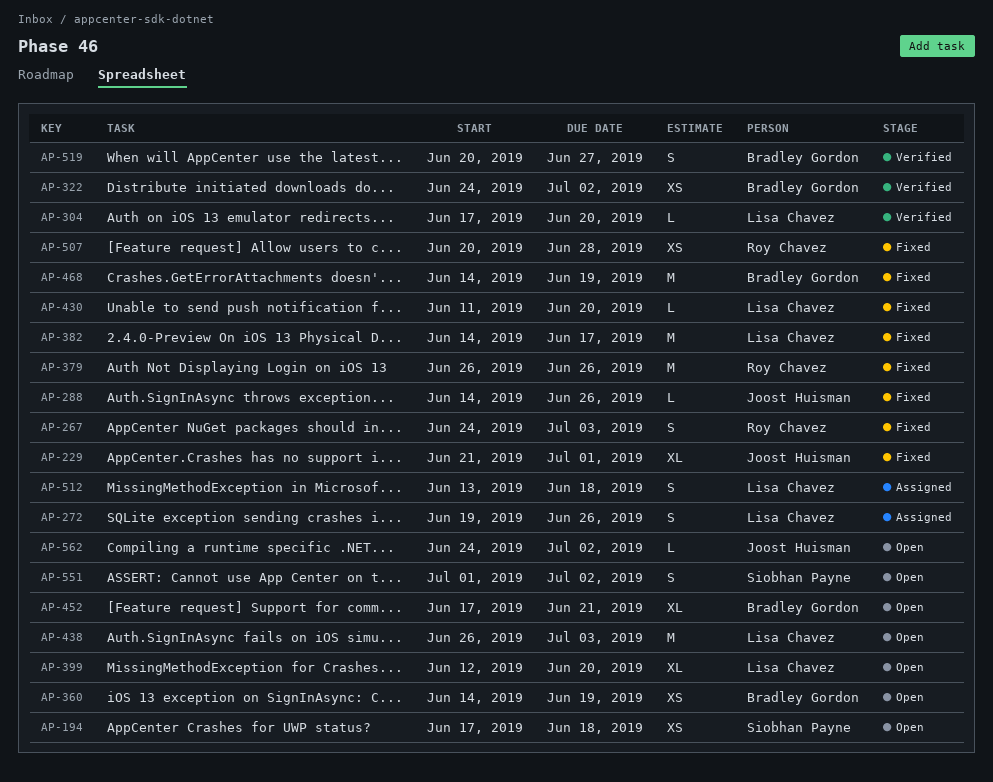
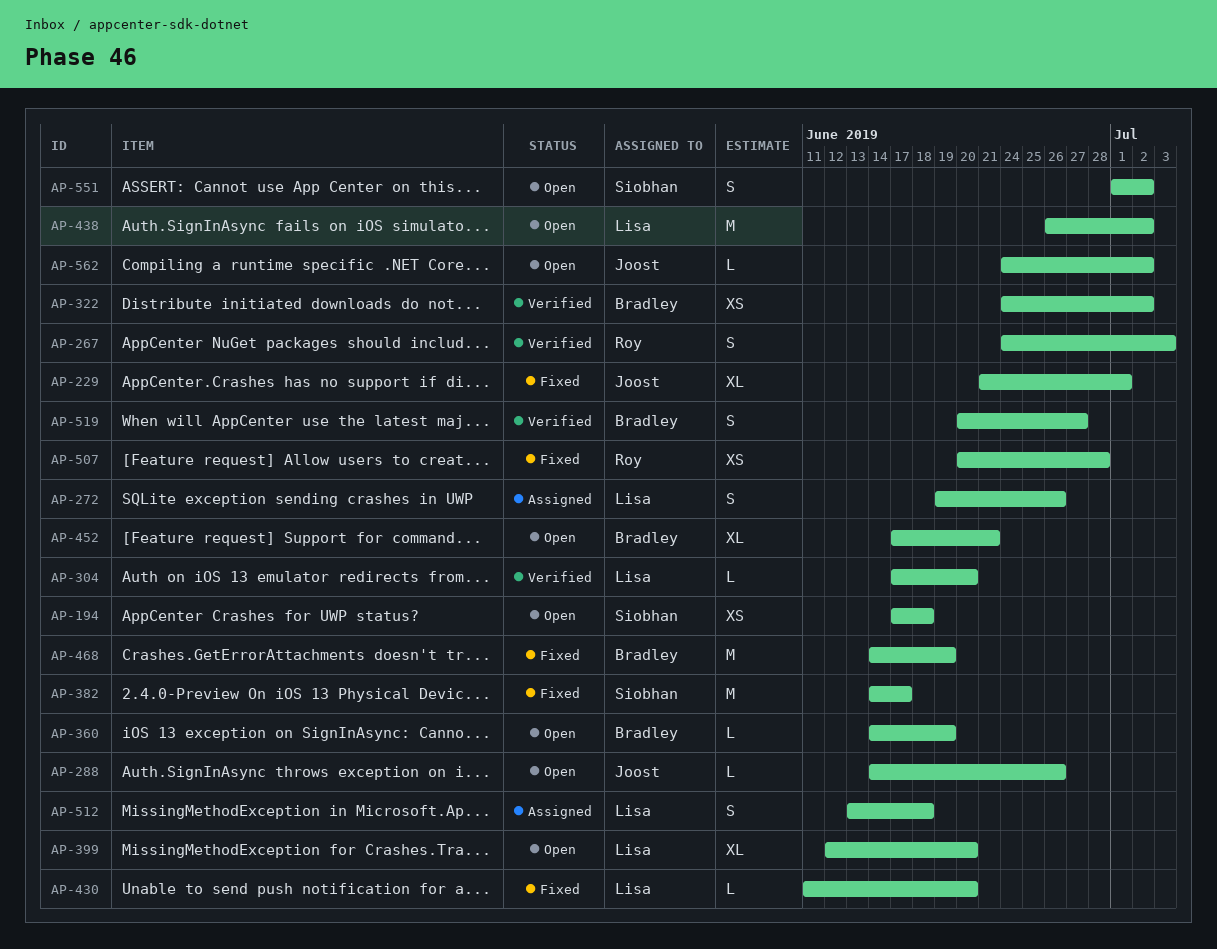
AP-267, status: Fixed -> Verified
AP-288, status: Fixed -> Open
AP-360, estimate: XS -> L
AP-379: present -> none
AP-382, owner: Lisa Chavez -> Siobhan Payne
AP-438, due: Jul 3 -> Jul 2

